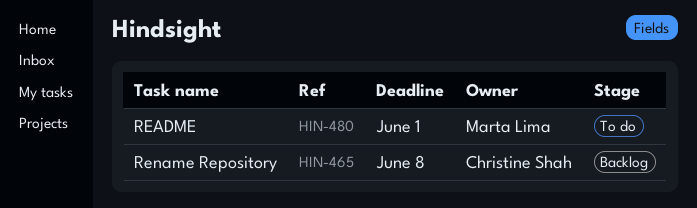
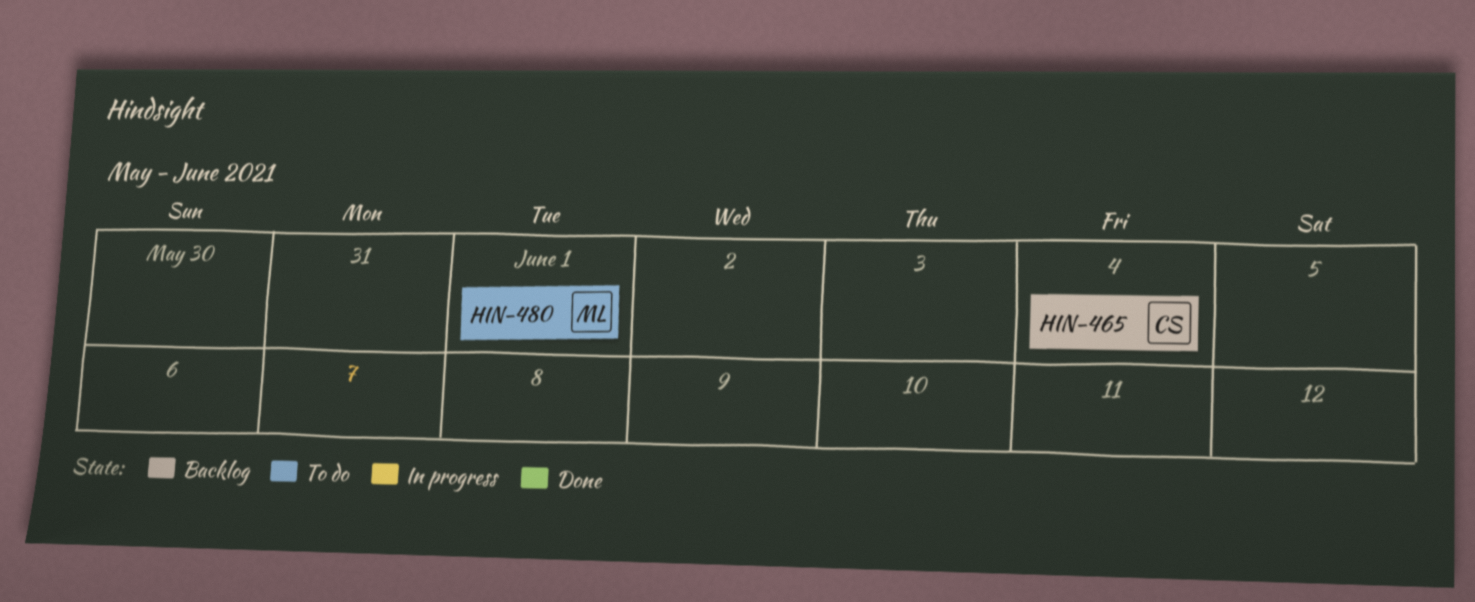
HIN-465, due: Jun 8 -> Jun 4

